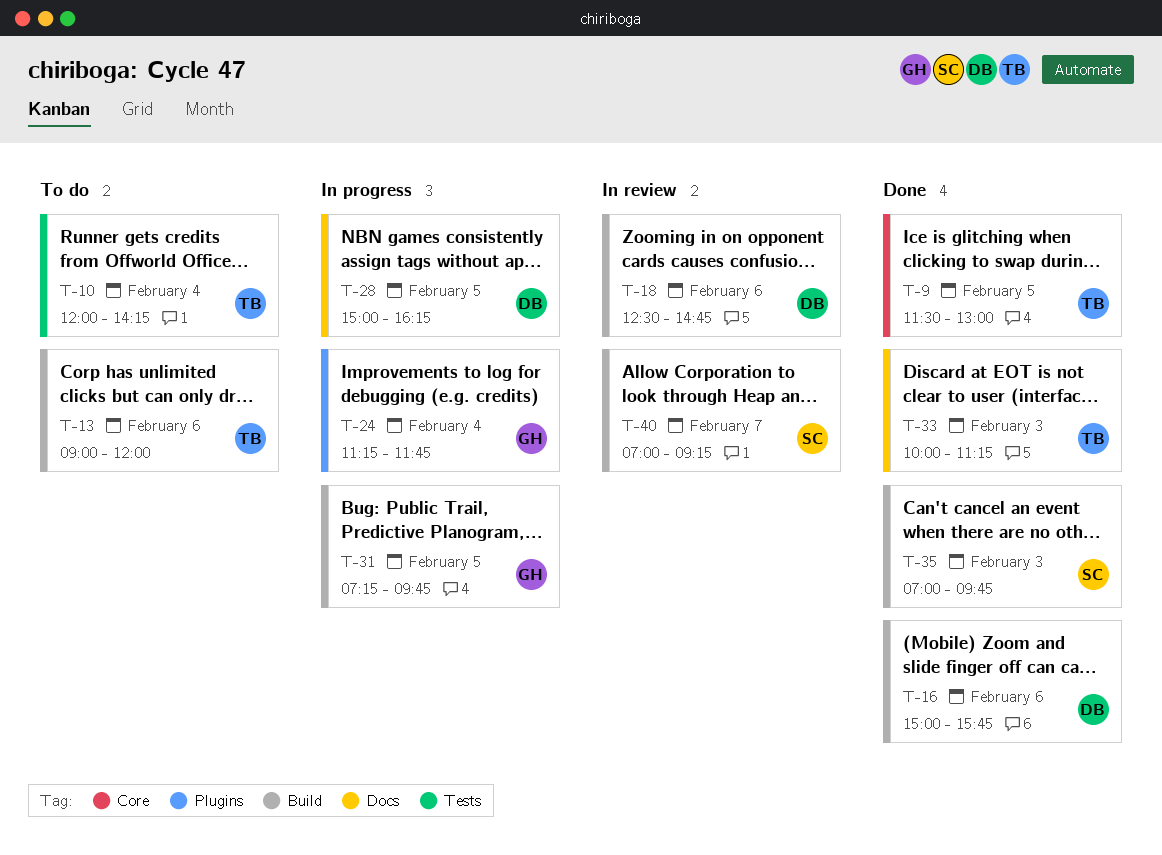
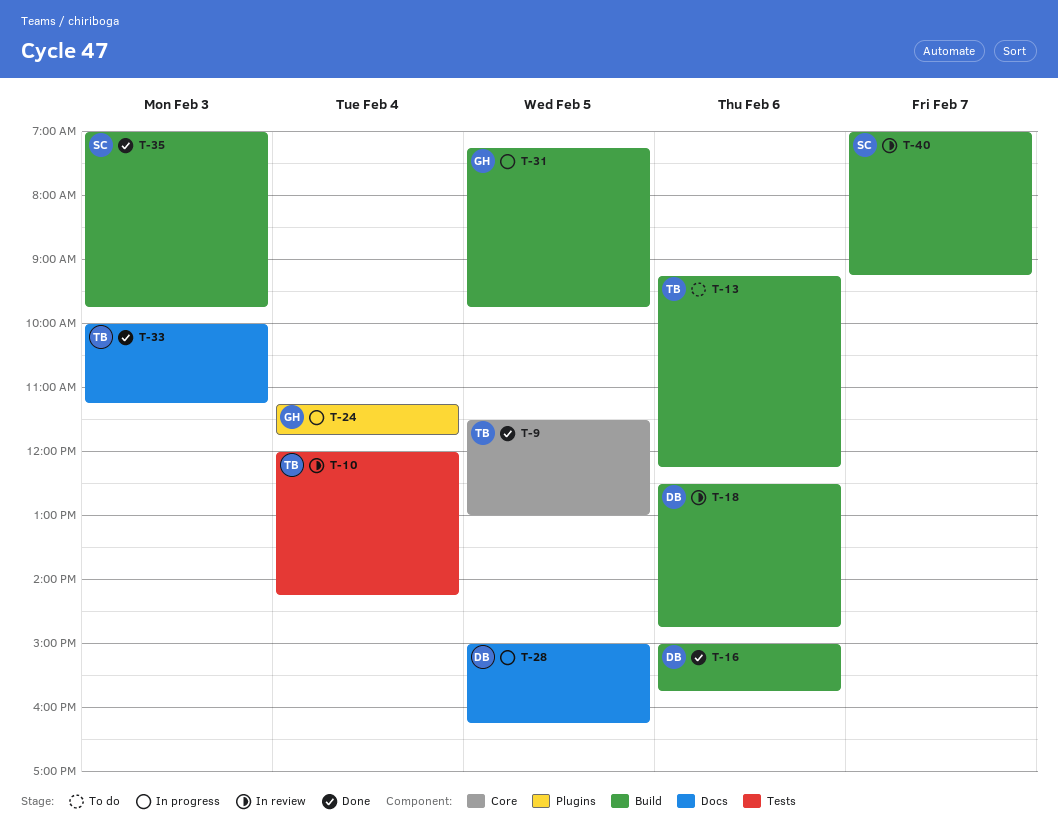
T-10, status: To do -> In review
T-13, begins: 09:00 -> 09:15
T-13, ends: 12:00 -> 12:15

